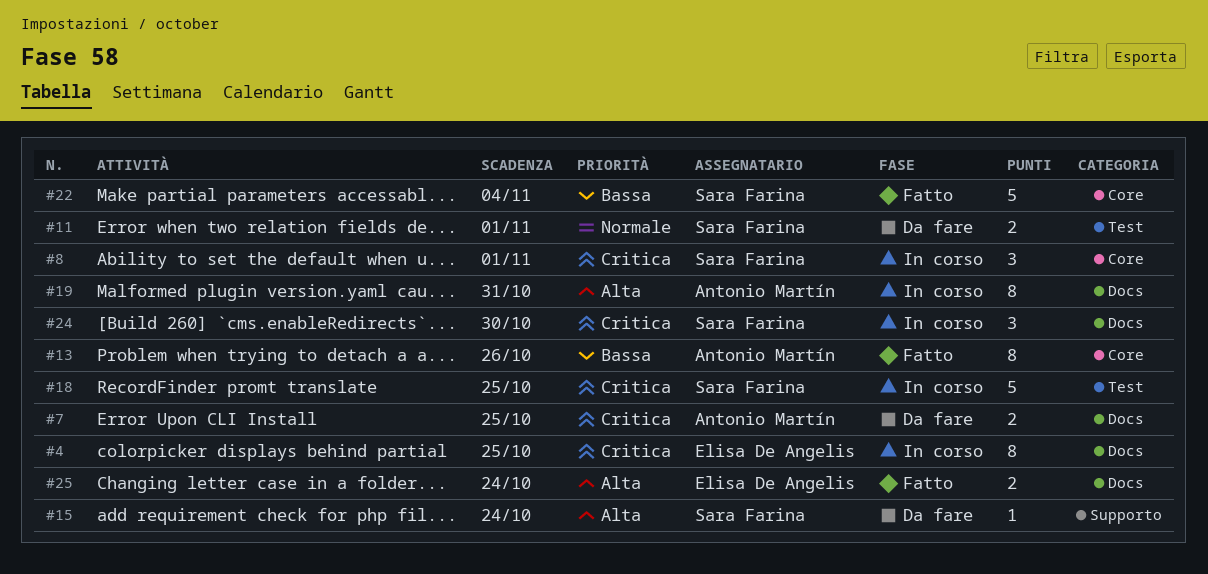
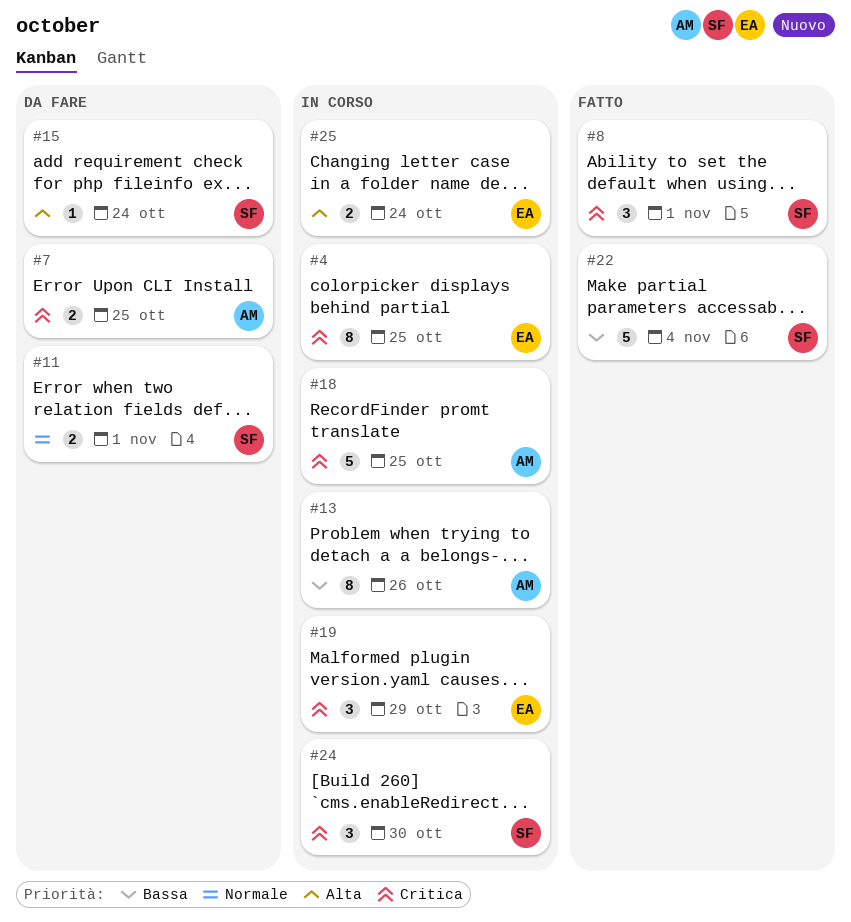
#8, status: In corso -> Fatto
#13, status: Fatto -> In corso
#18, owner: Sara Farina -> Antonio Martín
#19, owner: Antonio Martín -> Elisa De Angelis
#19, priority: Alta -> Critica
#19, estimate: 8 -> 3
#19, due: Oct 31 -> Oct 29
#25, status: Fatto -> In corso

